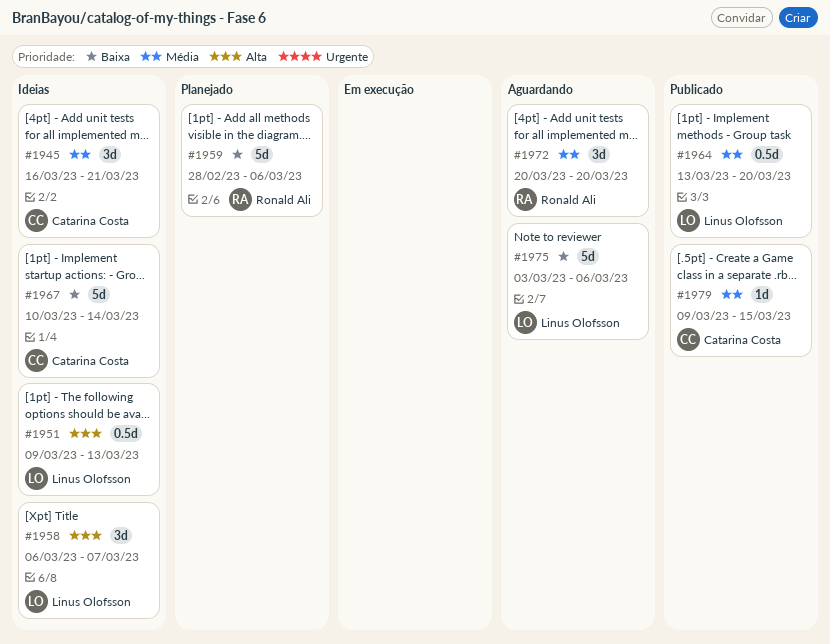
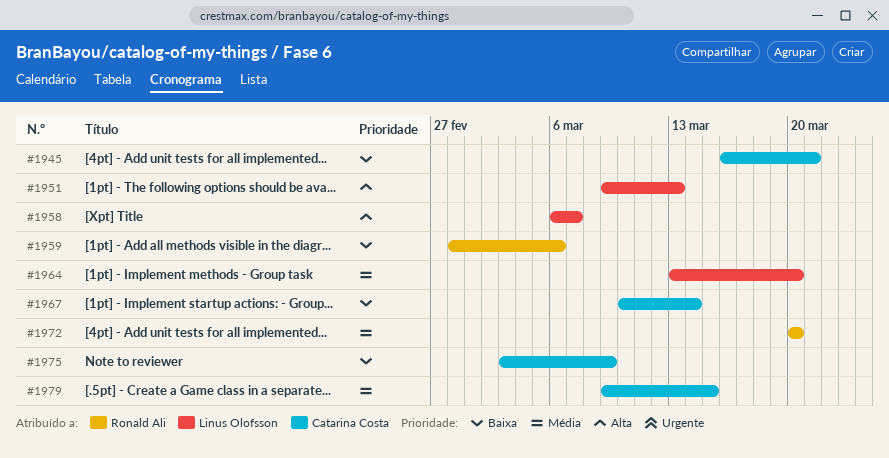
#1945, priority: Média -> Baixa
#1975, owner: Linus Olofsson -> Catarina Costa
#1975, due: Mar 6 -> Mar 9

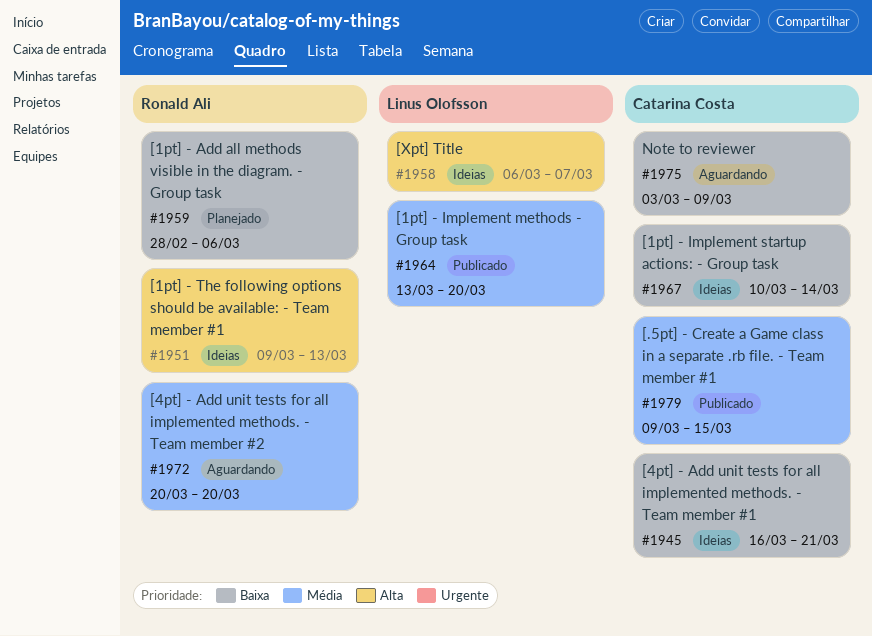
#1951, owner: Linus Olofsson -> Ronald Ali

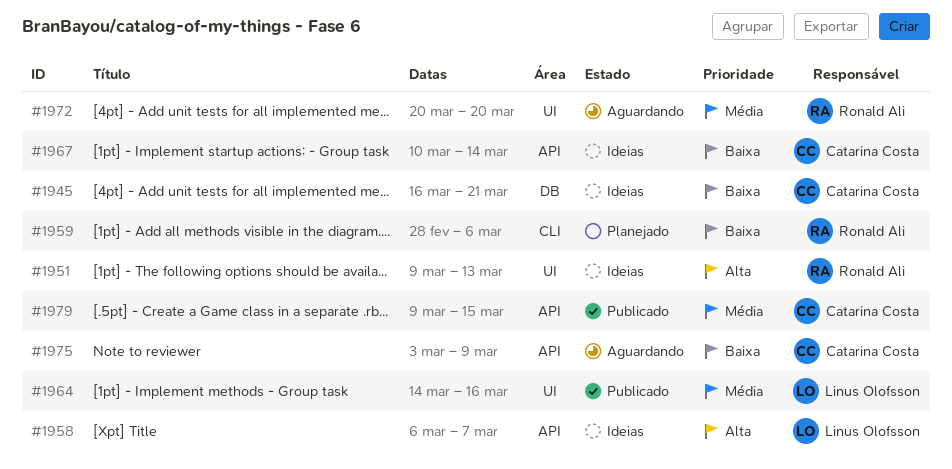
#1964, start: Mar 13 -> Mar 14
#1964, due: Mar 20 -> Mar 16

